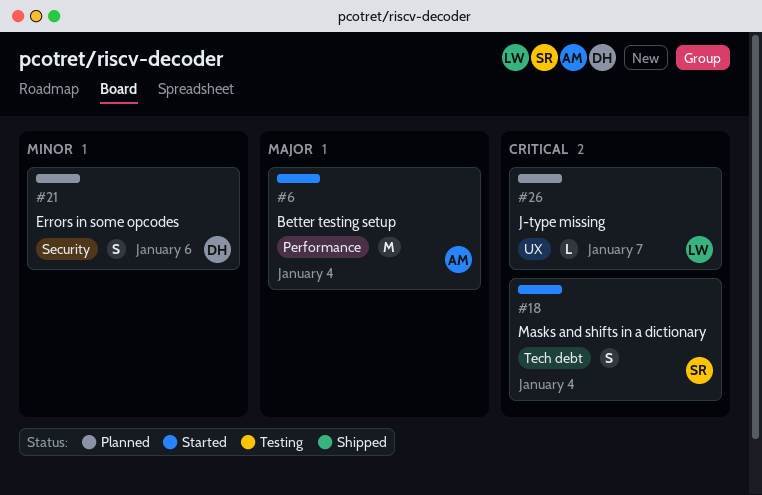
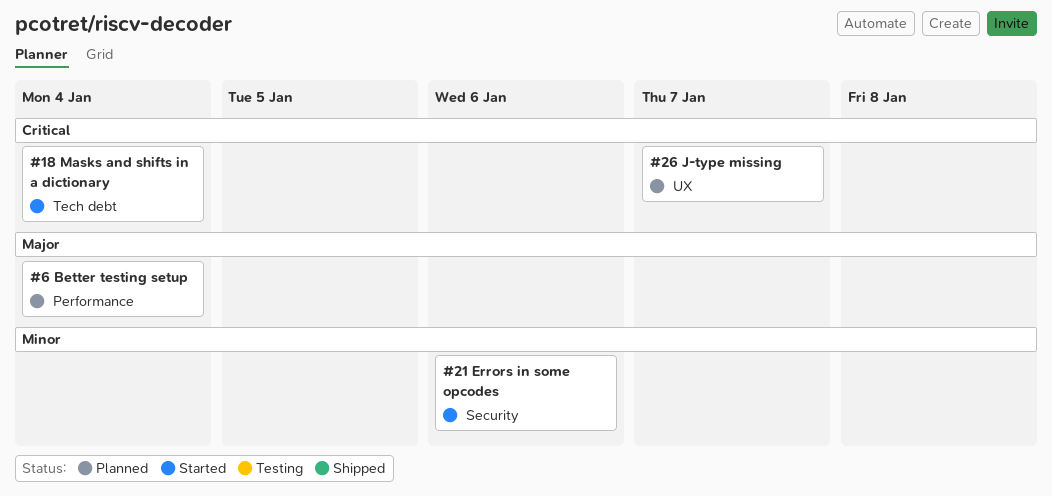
#6, status: Started -> Planned
#21, status: Planned -> Started

